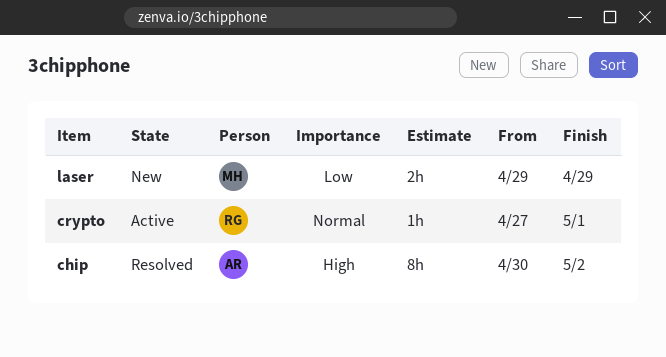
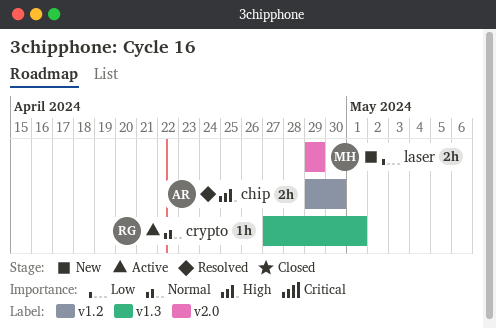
chip, estimate: 8h -> 2h
chip, start: Apr 30 -> Apr 29
chip, due: May 2 -> Apr 30

